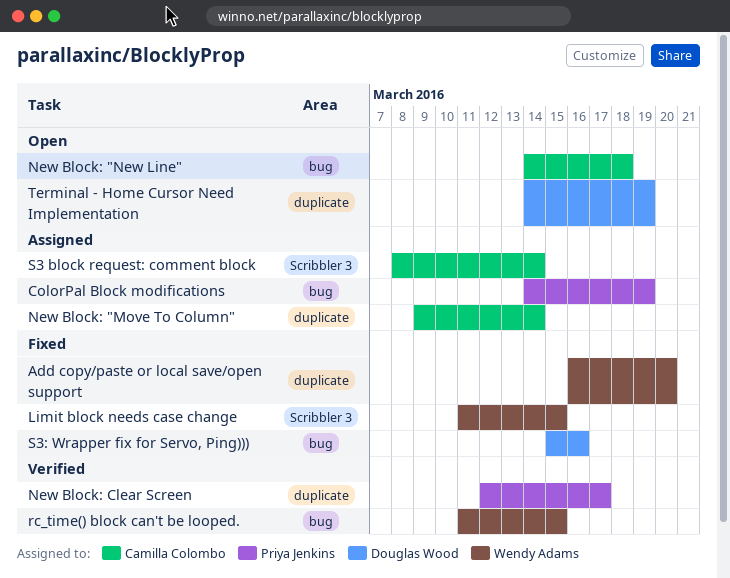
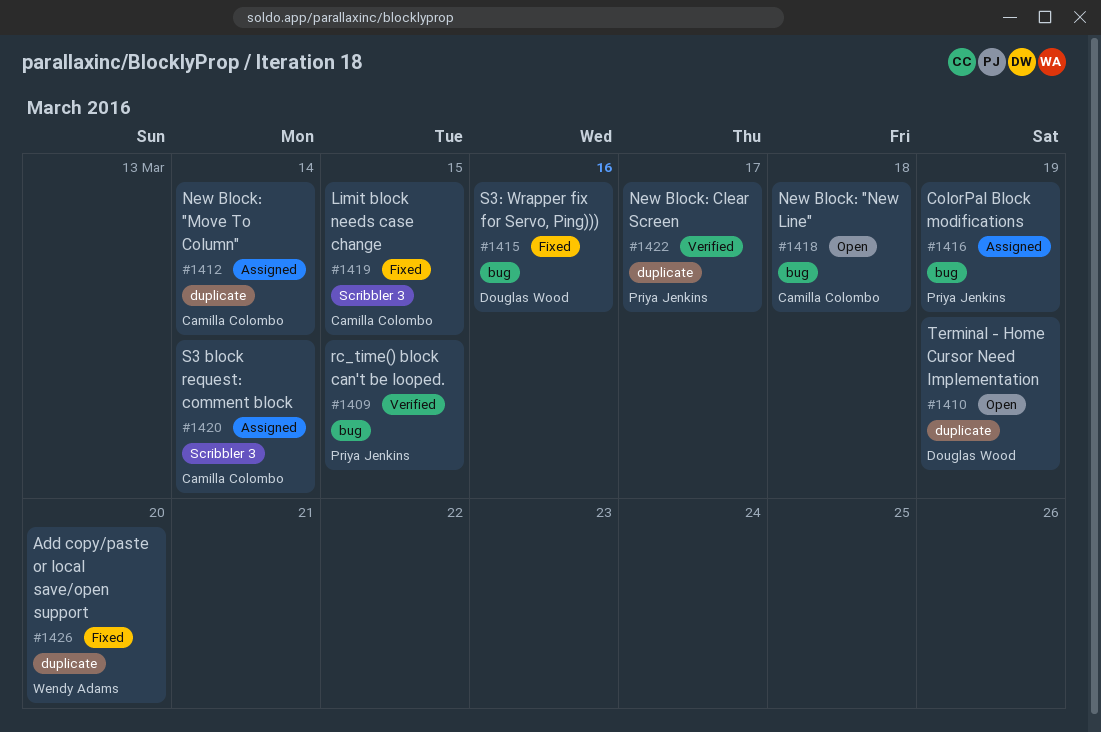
Limit block needs case change, owner: Wendy Adams -> Camilla Colombo
rc_time() block can't be looped., owner: Wendy Adams -> Priya Jenkins

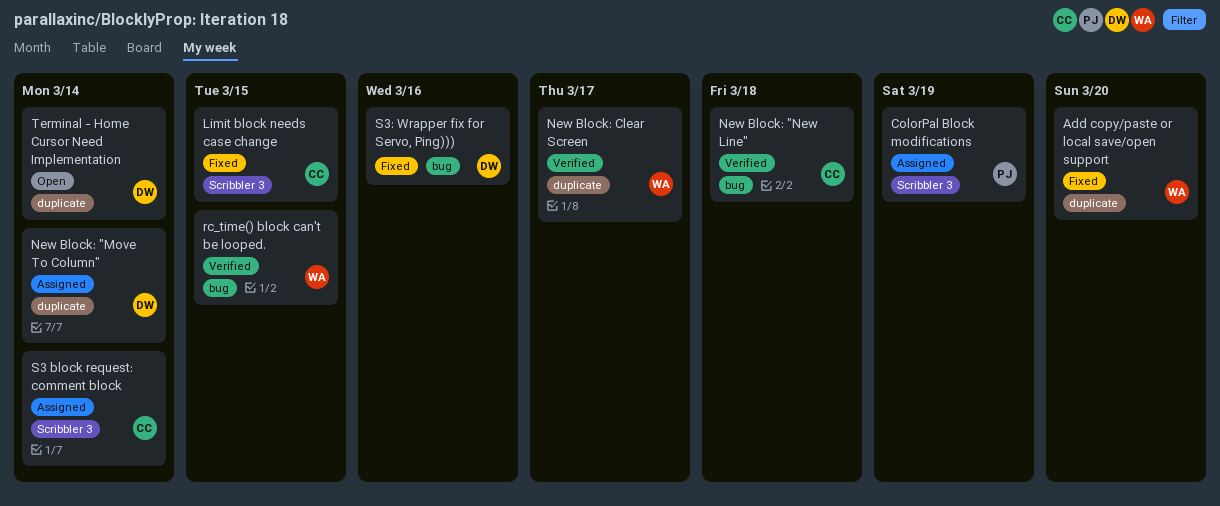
ColorPal Block modifications, label: bug -> Scribbler 3
New Block: "Move To Column", owner: Camilla Colombo -> Douglas Wood
New Block: "New Line", status: Open -> Verified
New Block: Clear Screen, owner: Priya Jenkins -> Wendy Adams
rc_time() block can't be looped., owner: Priya Jenkins -> Wendy Adams
Terminal - Home Cursor Need Implementation, due: Mar 19 -> Mar 14

